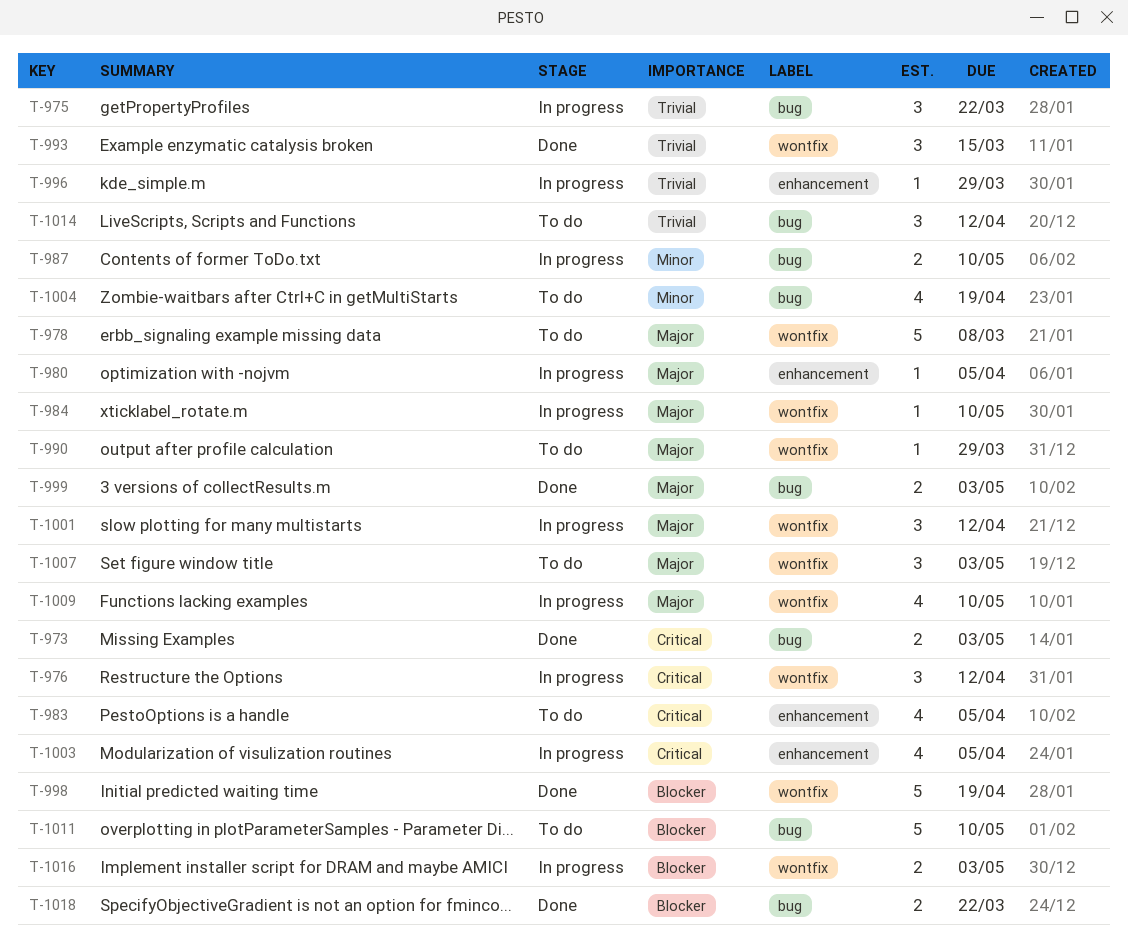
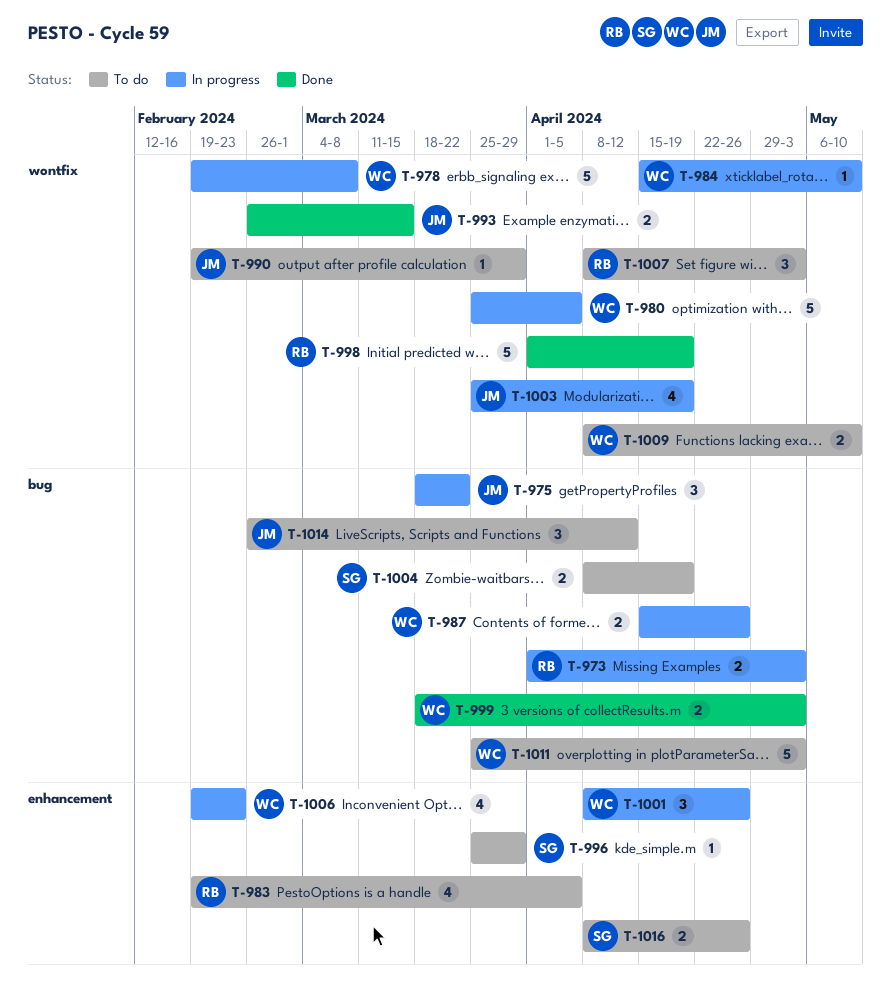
T-973, status: Done -> In progress
T-976: present -> none
T-978, status: To do -> In progress
T-980, label: enhancement -> wontfix
T-980, estimate: 1 -> 5
T-987, due: May 10 -> Apr 26
T-993, estimate: 3 -> 2
T-996, status: In progress -> To do
T-1001, label: wontfix -> enhancement
T-1001, due: Apr 12 -> Apr 26
T-1003, label: enhancement -> wontfix
T-1003, due: Apr 5 -> Apr 19
T-1004, estimate: 4 -> 2
T-1006: none -> present
T-1009, status: In progress -> To do
T-1009, estimate: 4 -> 2
T-1011, due: May 10 -> May 3
T-1016, status: In progress -> To do
T-1016, label: wontfix -> enhancement
T-1016, due: May 3 -> Apr 26
T-1018: present -> none

